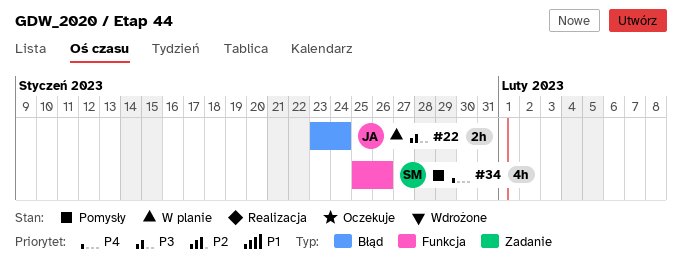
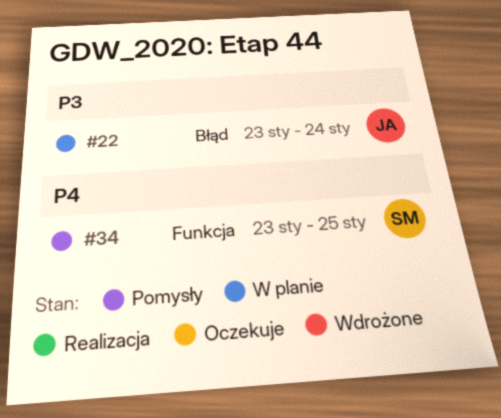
#34, start: Jan 25 -> Jan 23
#34, due: Jan 26 -> Jan 25

